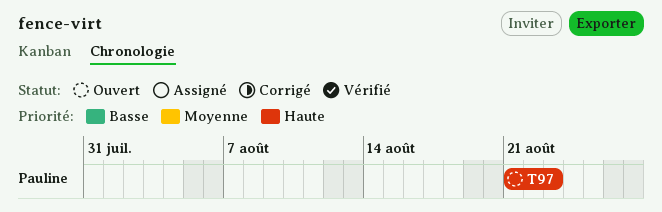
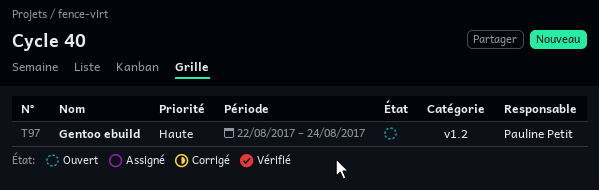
T97, start: Aug 21 -> Aug 22
T97, due: Aug 23 -> Aug 24

